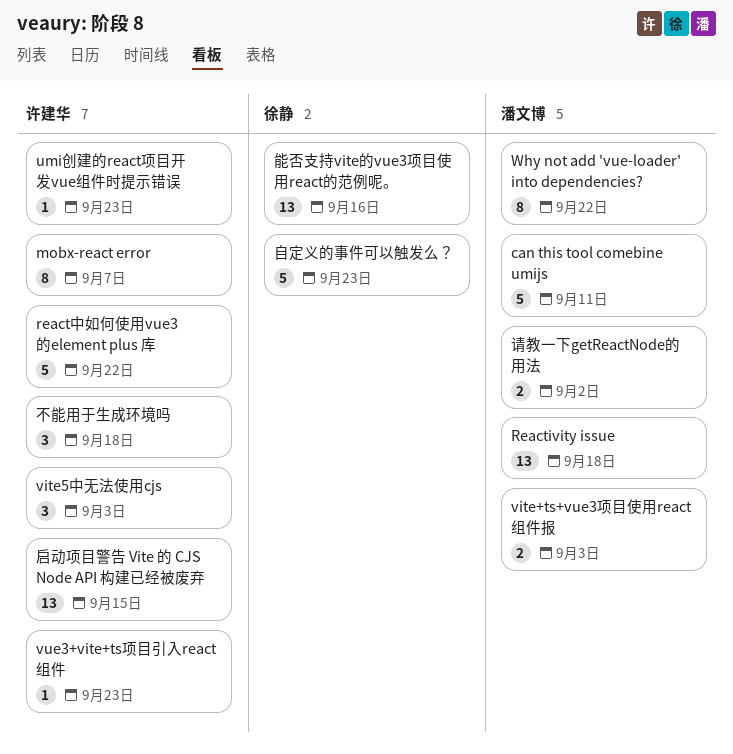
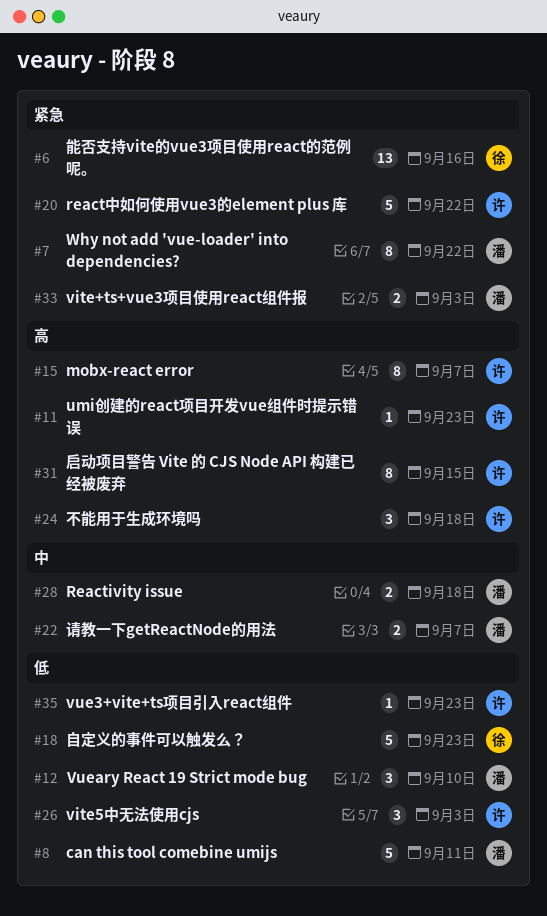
Reactivity issue, estimate: 13 -> 2
Vueary React 19 Strict mode bug: none -> present
启动项目警告 Vite 的 CJS Node API 构建已经被废弃, estimate: 13 -> 8
请教一下getReactNode的用法, due: Sep 2 -> Sep 7

